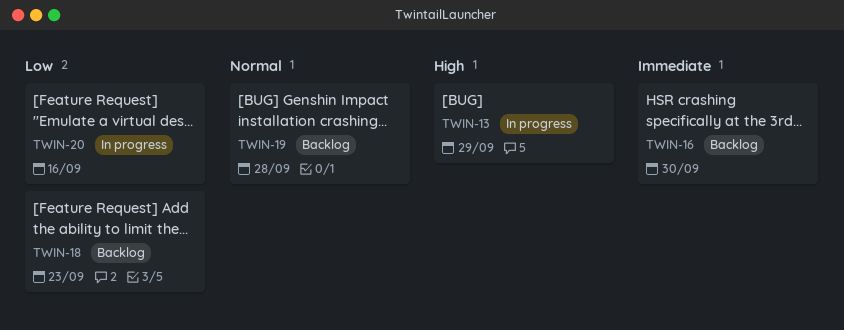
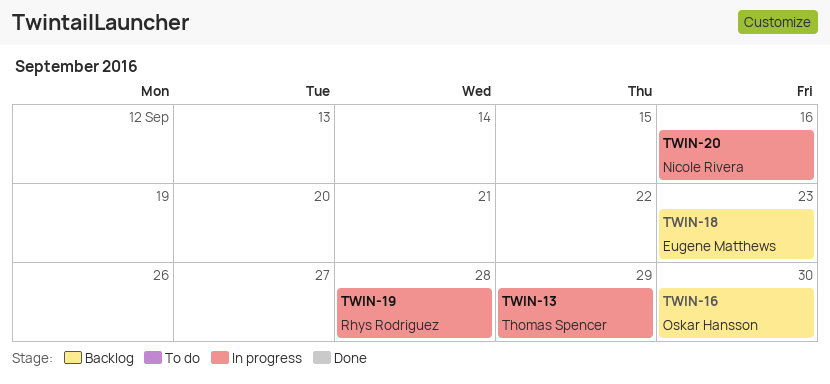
TWIN-19, status: Backlog -> In progress

